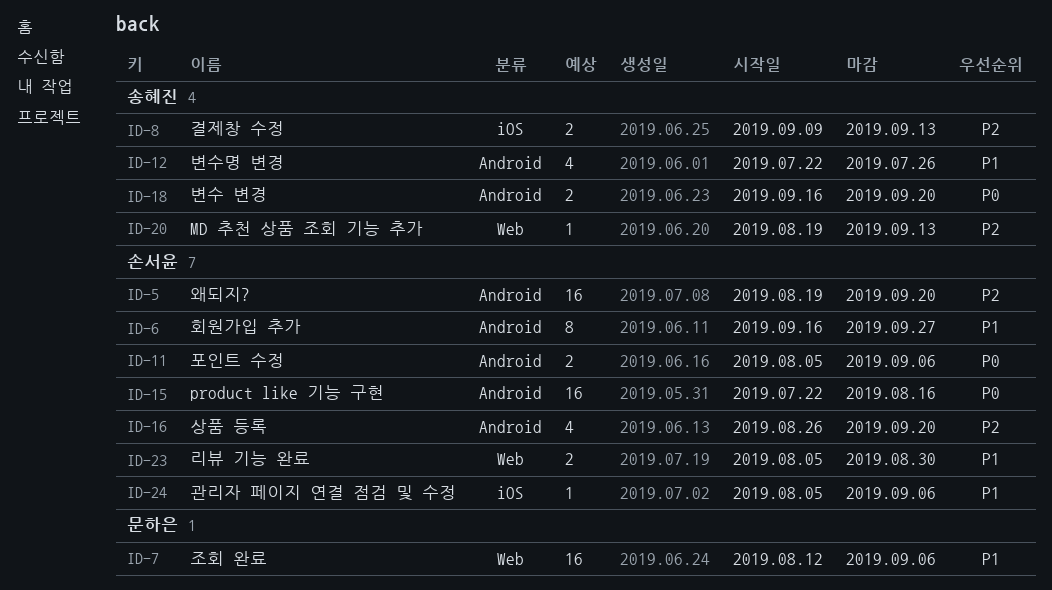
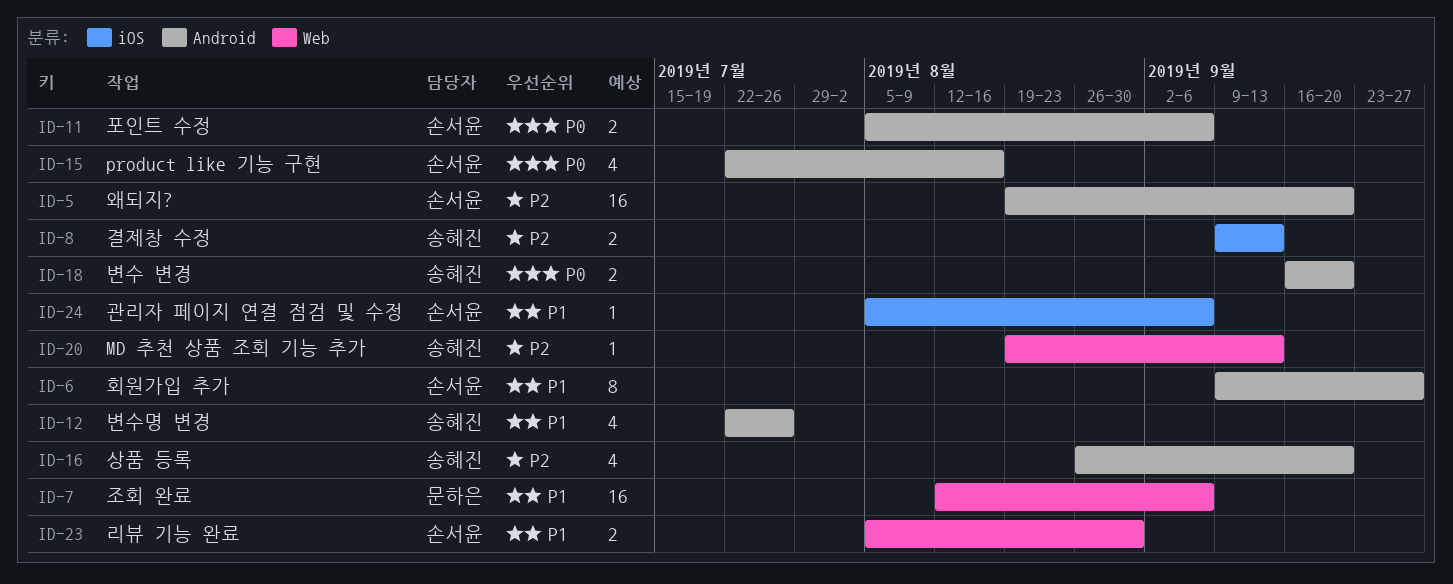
ID-6, start: Sep 16 -> Sep 9
ID-15, estimate: 16 -> 4
ID-16, owner: 손서윤 -> 송혜진

